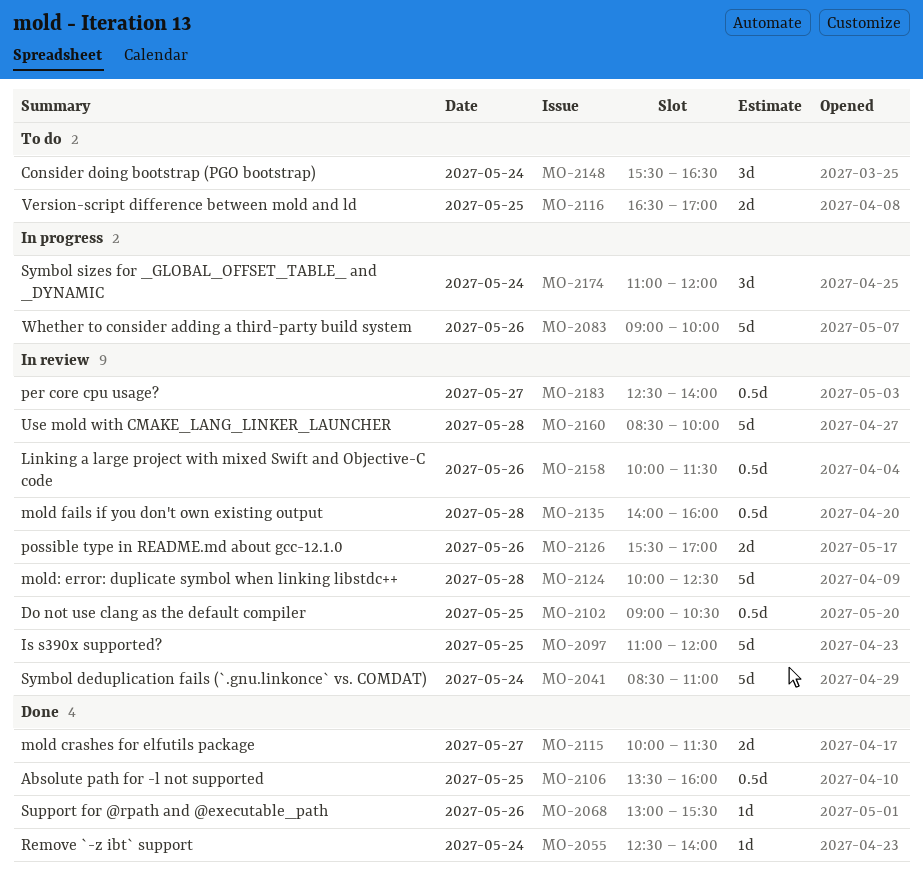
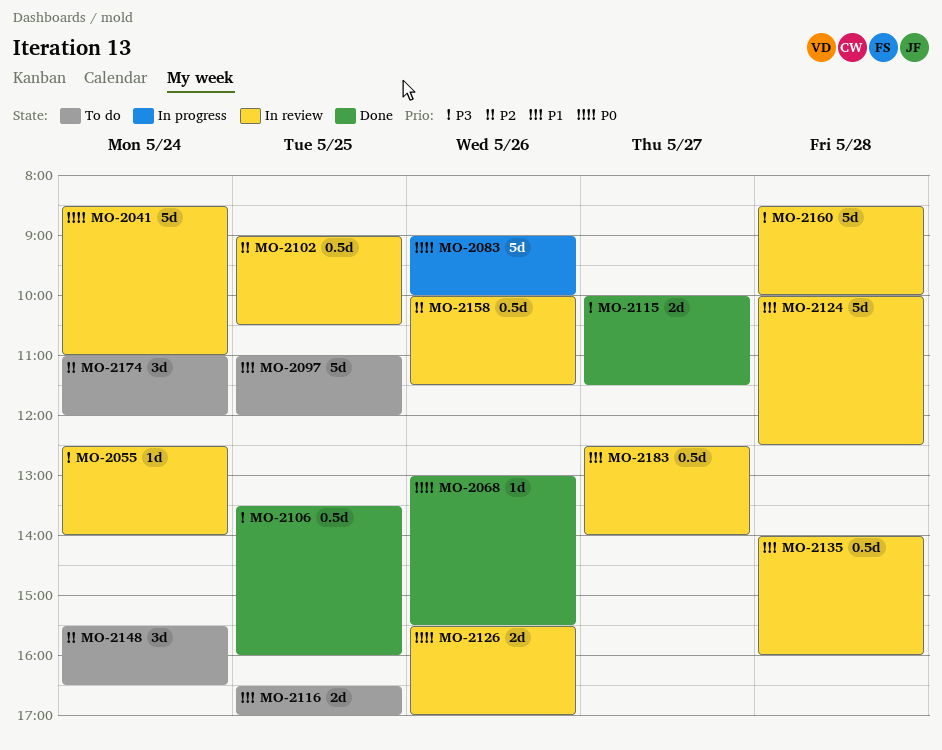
MO-2055, status: Done -> In review
MO-2097, status: In review -> To do
MO-2174, status: In progress -> To do

